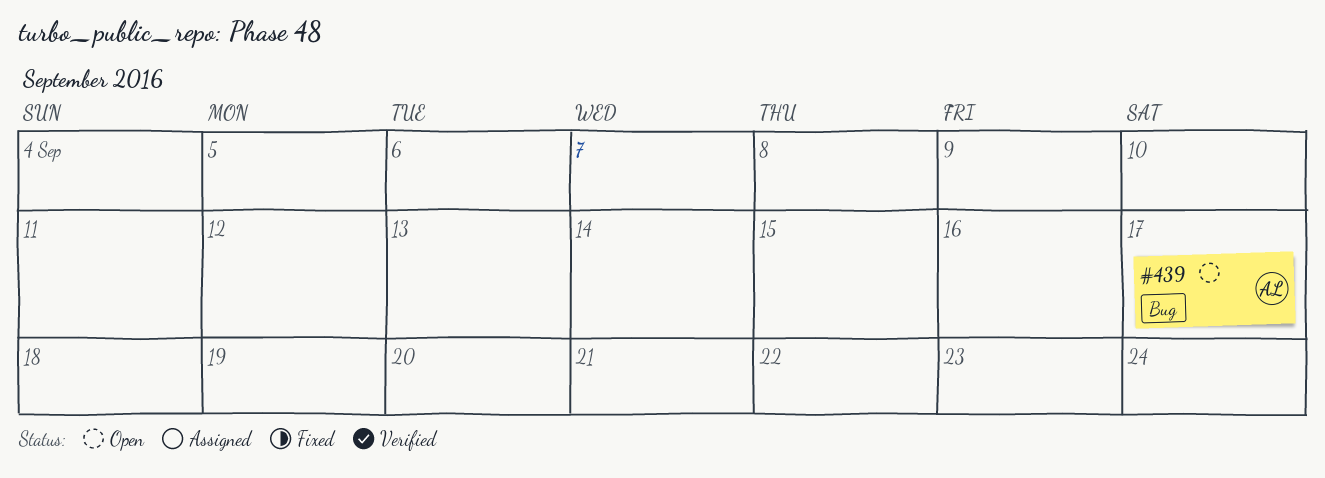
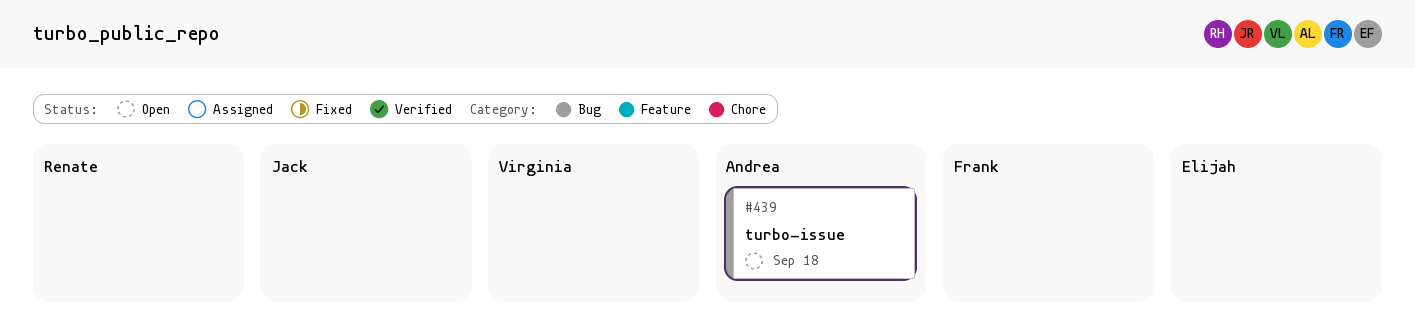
#439, due: Sep 17 -> Sep 18

